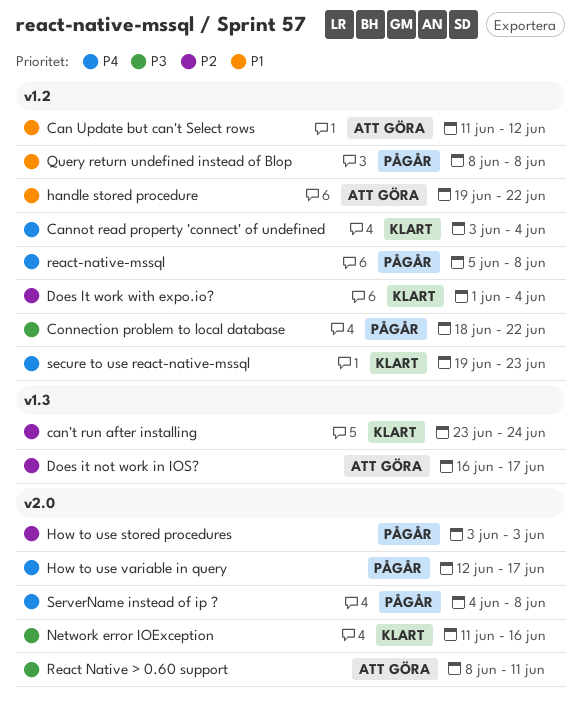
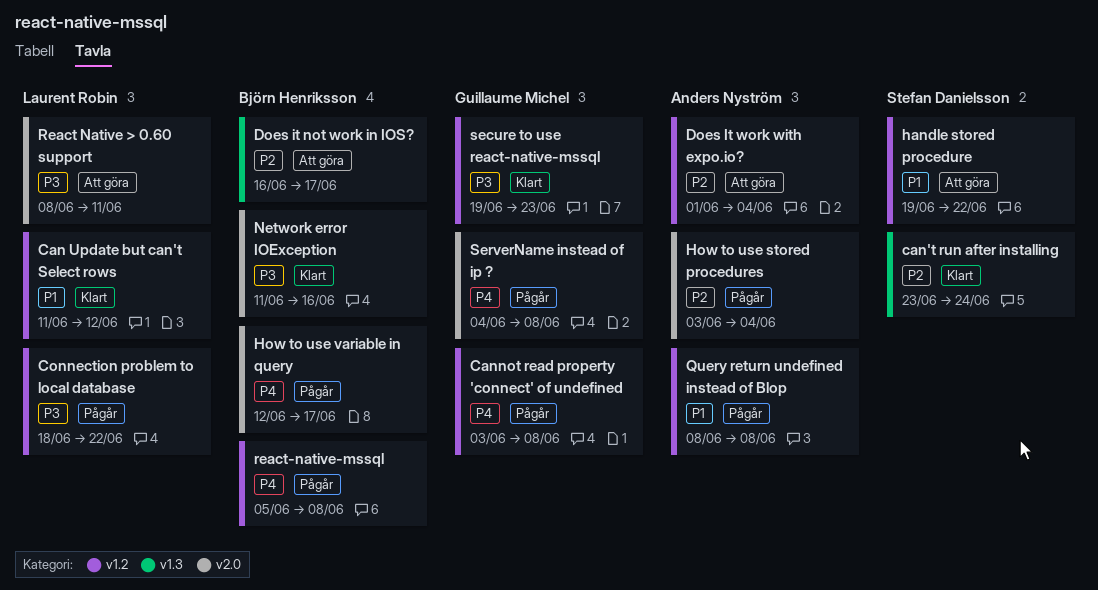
Can Update but can't Select rows, status: Att göra -> Klart
Cannot read property 'connect' of undefined, status: Klart -> Pågår
Cannot read property 'connect' of undefined, due: Jun 4 -> Jun 8
Does It work with expo.io?, status: Klart -> Att göra
How to use stored procedures, due: Jun 3 -> Jun 4
secure to use react-native-mssql, priority: P4 -> P3

